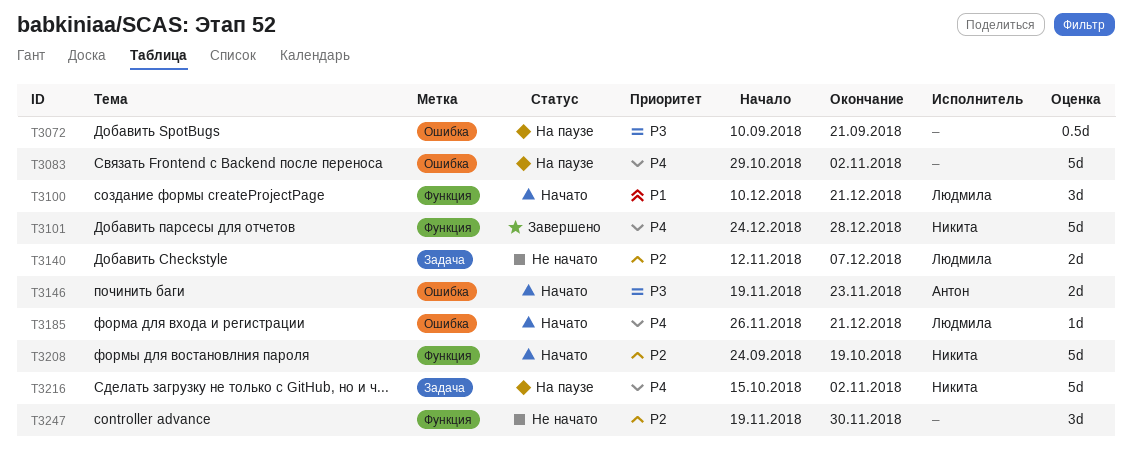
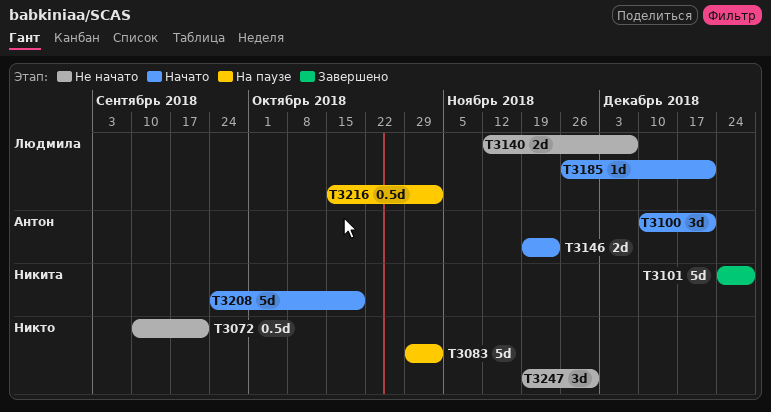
T3072, status: На паузе -> Не начато
T3100, owner: Людмила -> Антон
T3216, owner: Никита -> Людмила
T3216, estimate: 5d -> 0.5d

